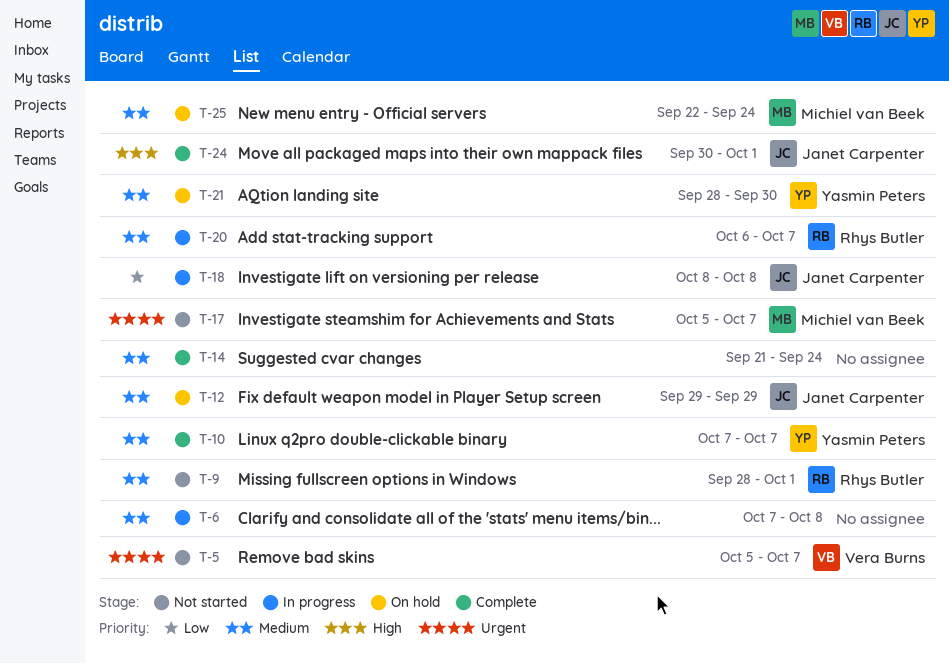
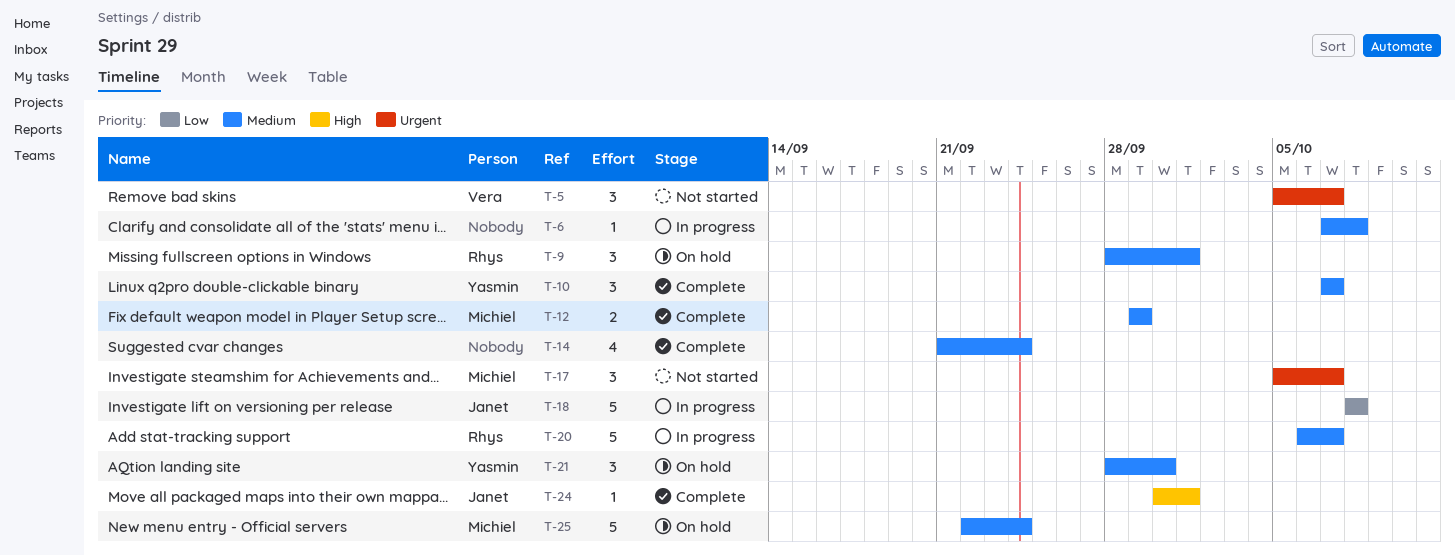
T-9, status: Not started -> On hold
T-12, status: On hold -> Complete
T-12, owner: Janet Carpenter -> Michiel van Beek

